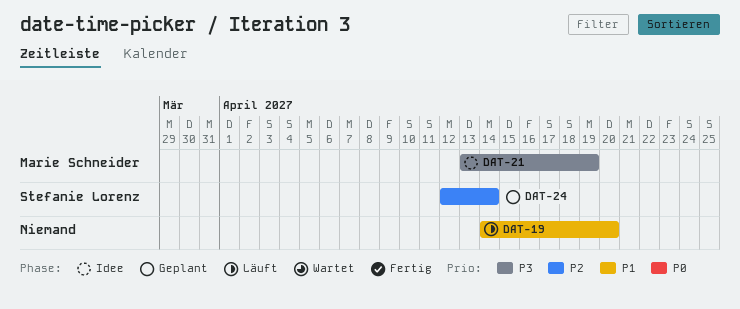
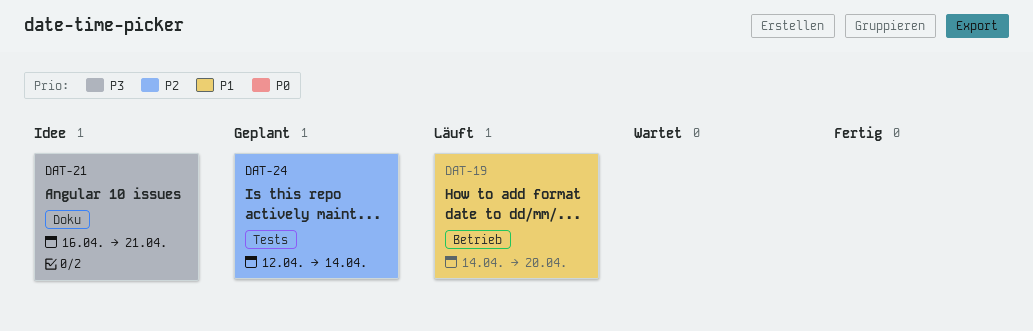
DAT-21, start: Apr 13 -> Apr 16
DAT-21, due: Apr 19 -> Apr 21

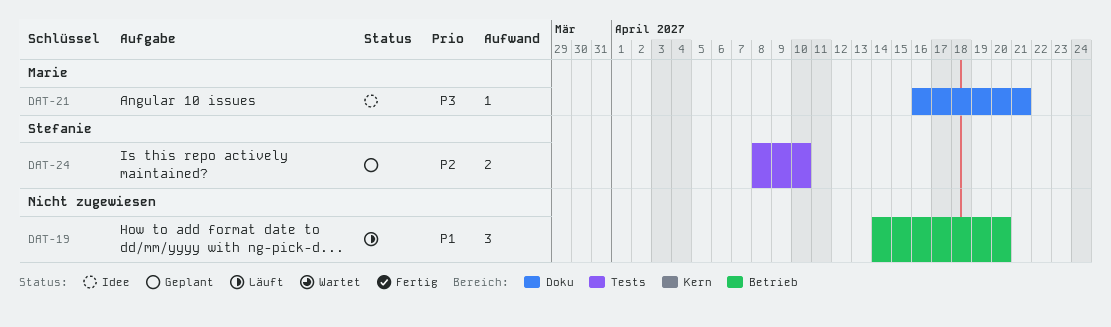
DAT-24, start: Apr 12 -> Apr 8
DAT-24, due: Apr 14 -> Apr 10

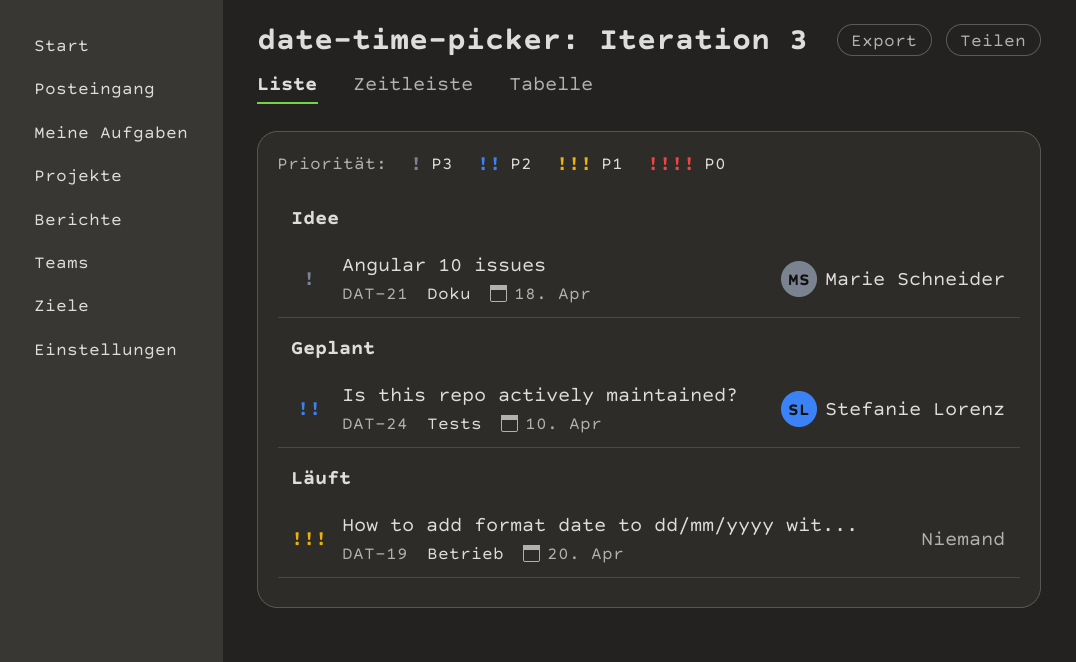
DAT-21, due: Apr 21 -> Apr 18

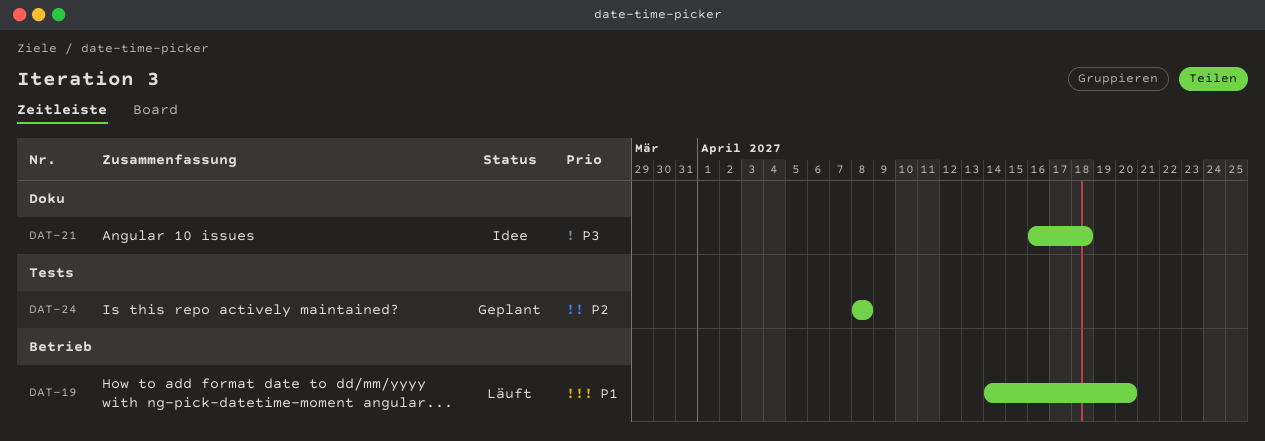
DAT-24, due: Apr 10 -> Apr 8

